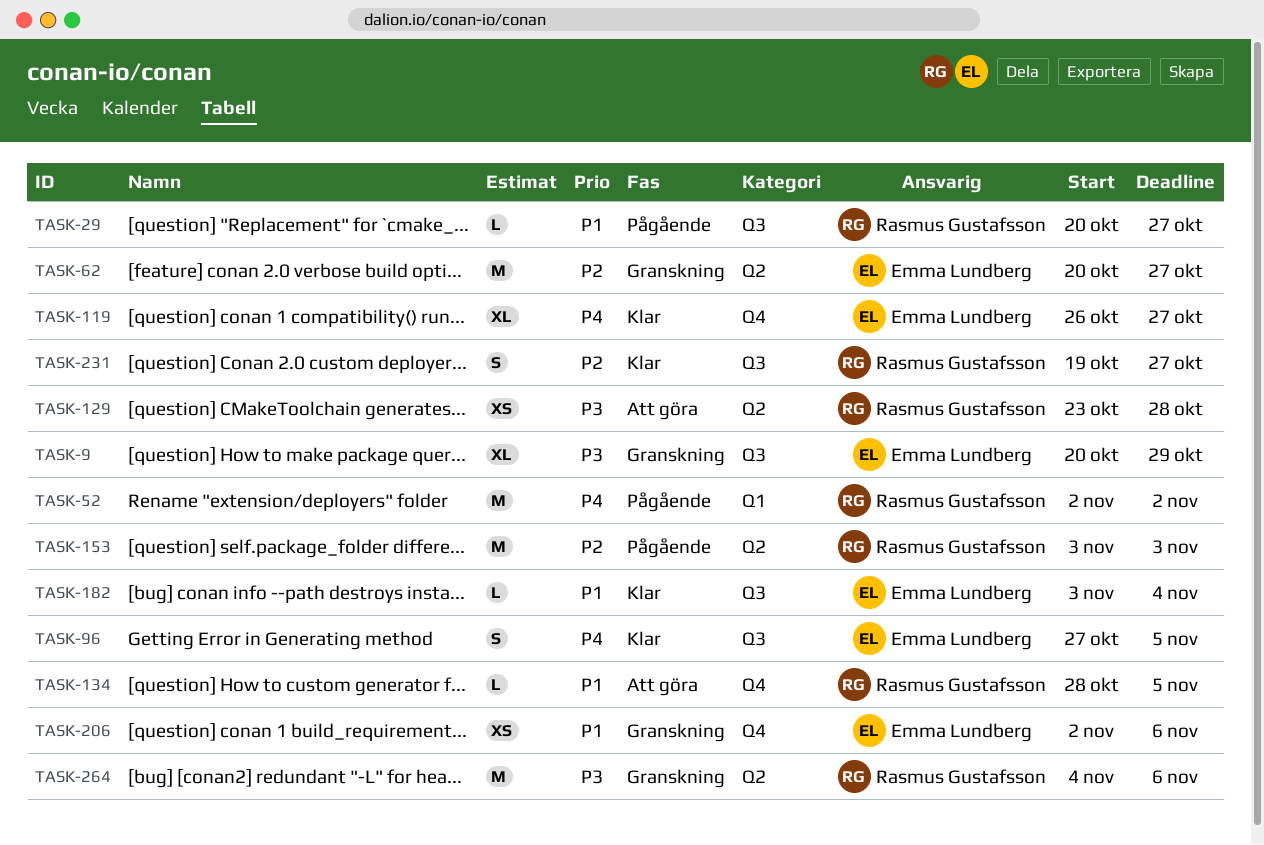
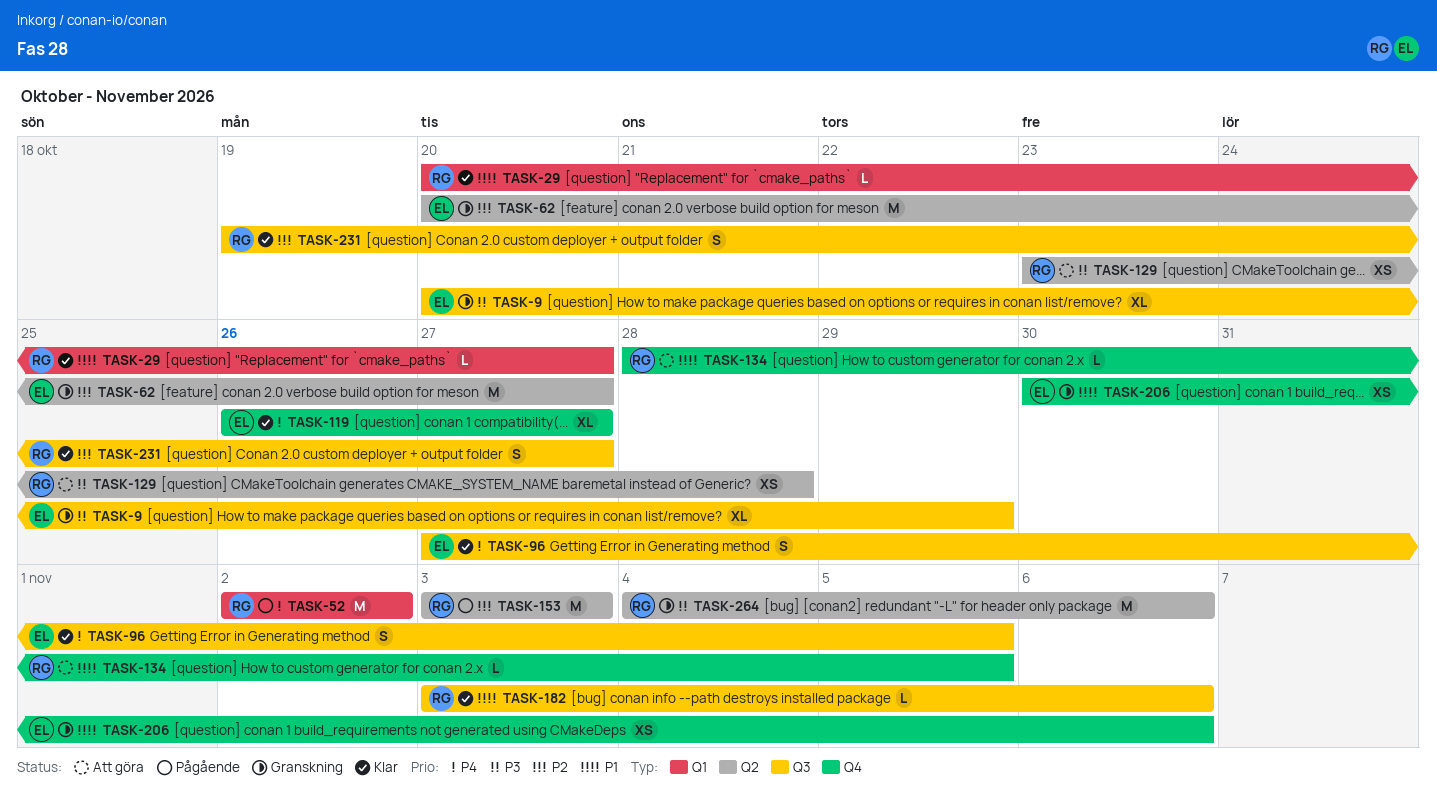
TASK-29, status: Pågående -> Klar
TASK-29, label: Q3 -> Q1
TASK-182, owner: Emma Lundberg -> Rasmus Gustafsson
TASK-182, due: Nov 4 -> Nov 6
TASK-206, start: Nov 2 -> Oct 30

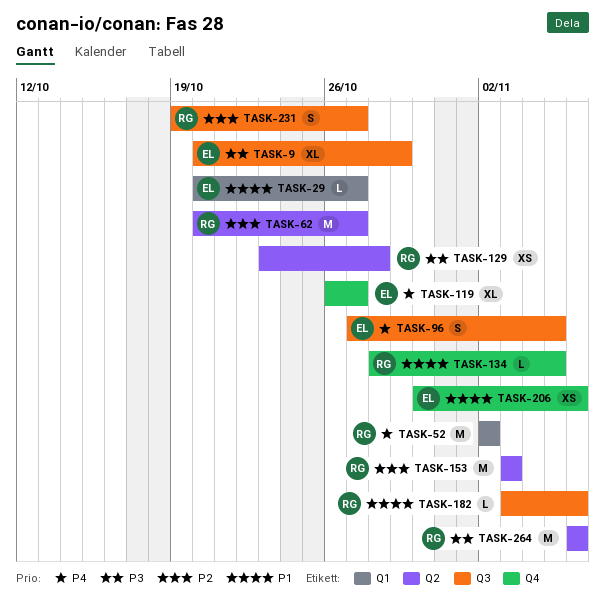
TASK-29, owner: RG -> EL
TASK-62, owner: EL -> RG
TASK-264, start: Nov 4 -> Nov 6

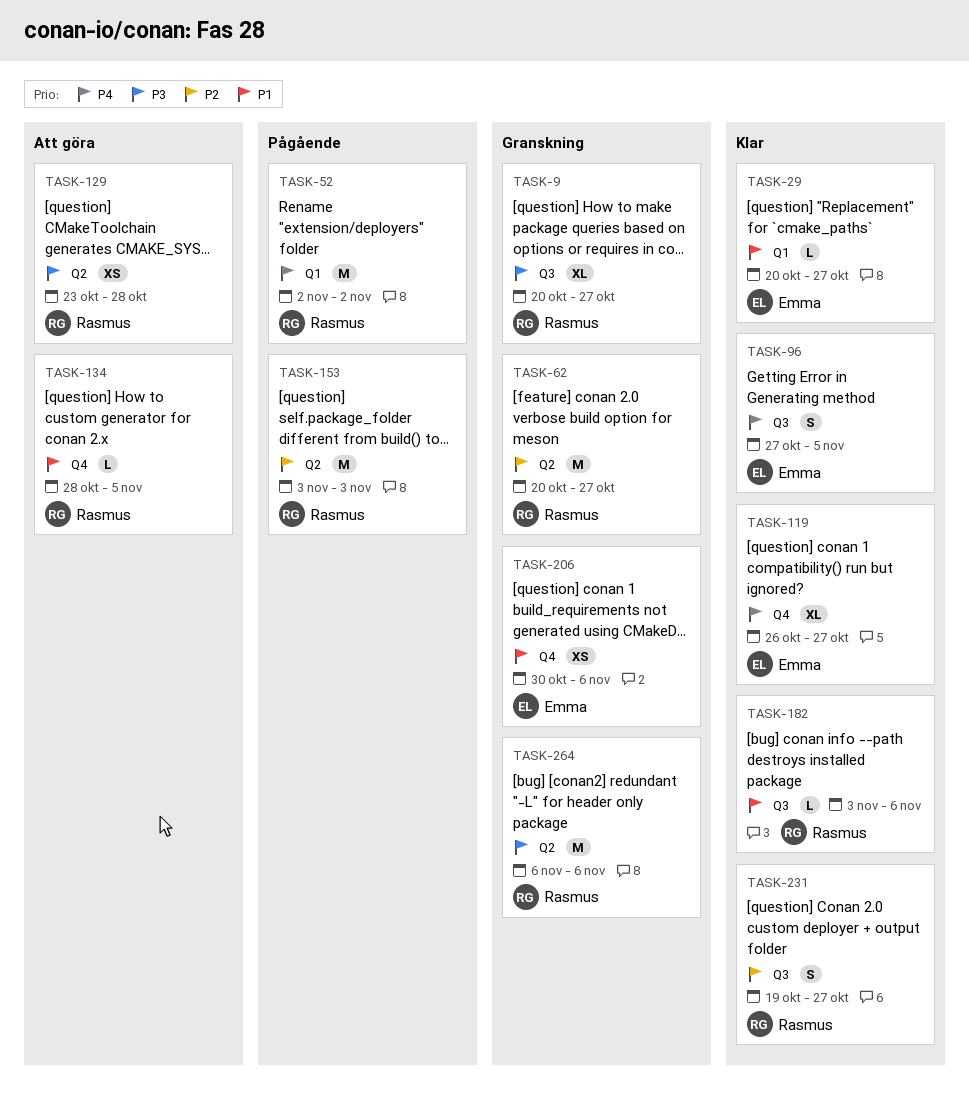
TASK-9, owner: Emma -> Rasmus
TASK-9, due: Oct 29 -> Oct 27

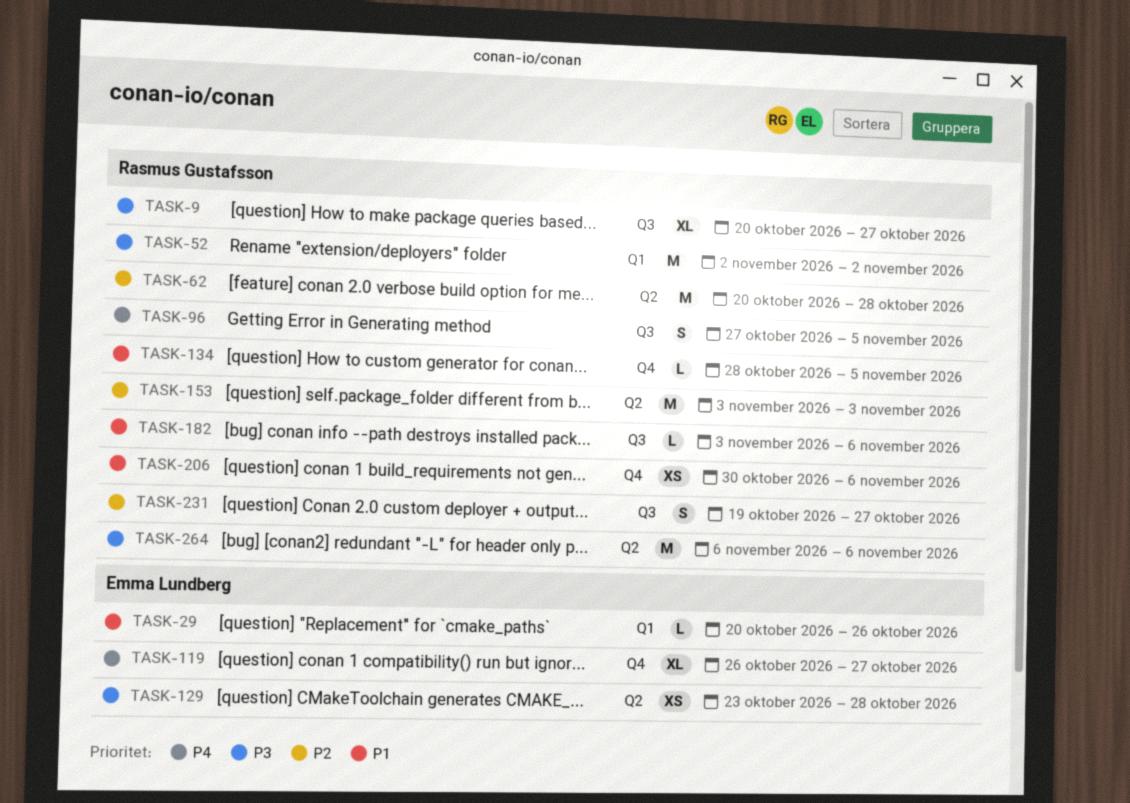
TASK-29, due: Oct 27 -> Oct 26
TASK-52, priority: P4 -> P3
TASK-62, due: Oct 27 -> Oct 28
TASK-96, owner: Emma Lundberg -> Rasmus Gustafsson
TASK-129, owner: Rasmus Gustafsson -> Emma Lundberg
TASK-206, owner: Emma Lundberg -> Rasmus Gustafsson

